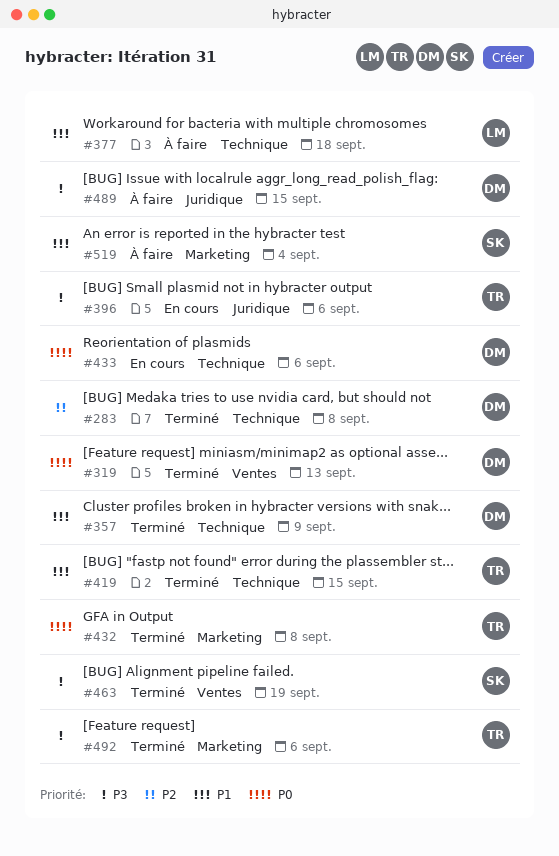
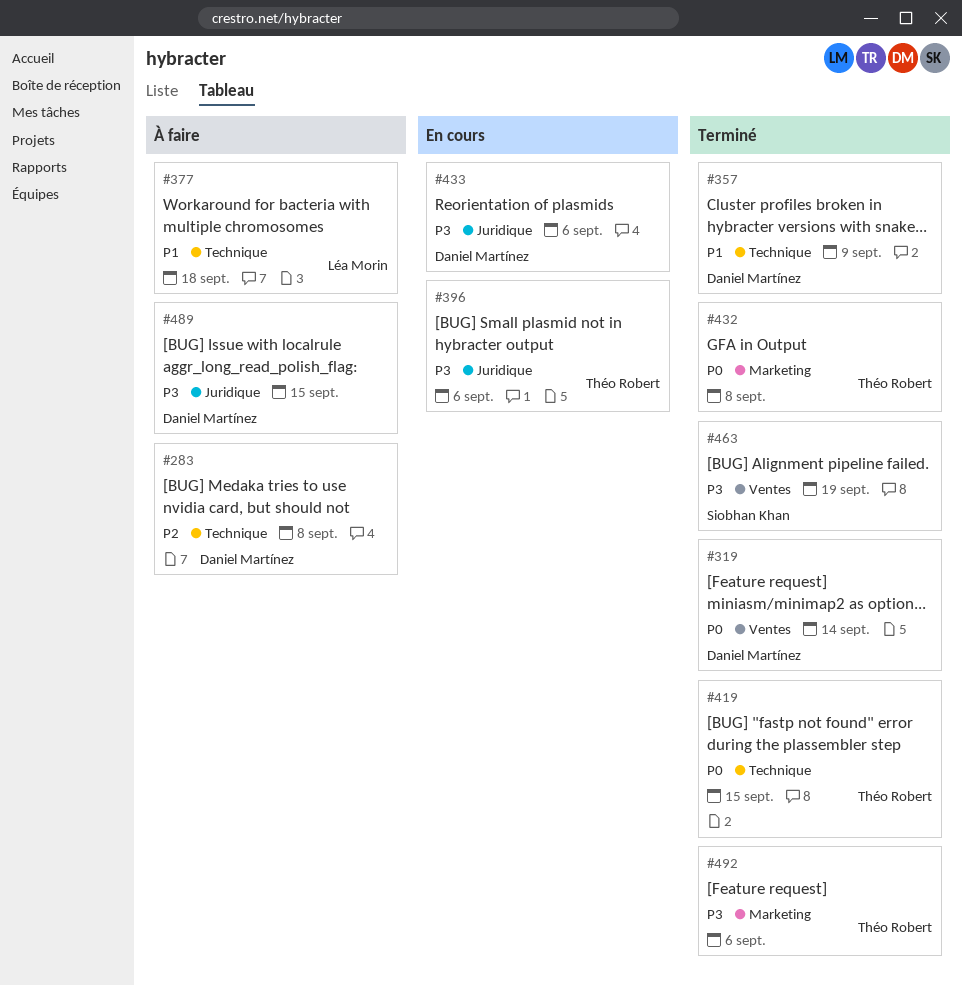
#283, status: Terminé -> À faire
#319, due: Sep 13 -> Sep 14
#419, priority: P1 -> P0
#433, priority: P0 -> P3
#433, label: Technique -> Juridique
#519: present -> none

